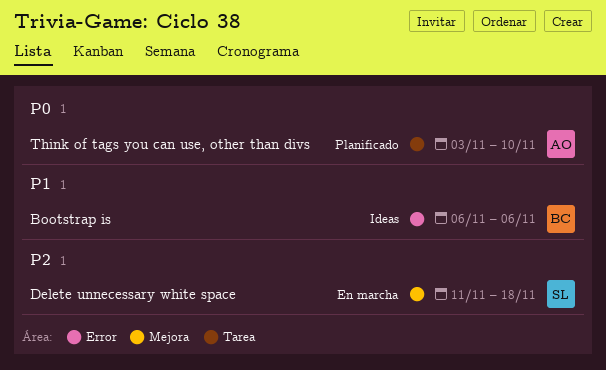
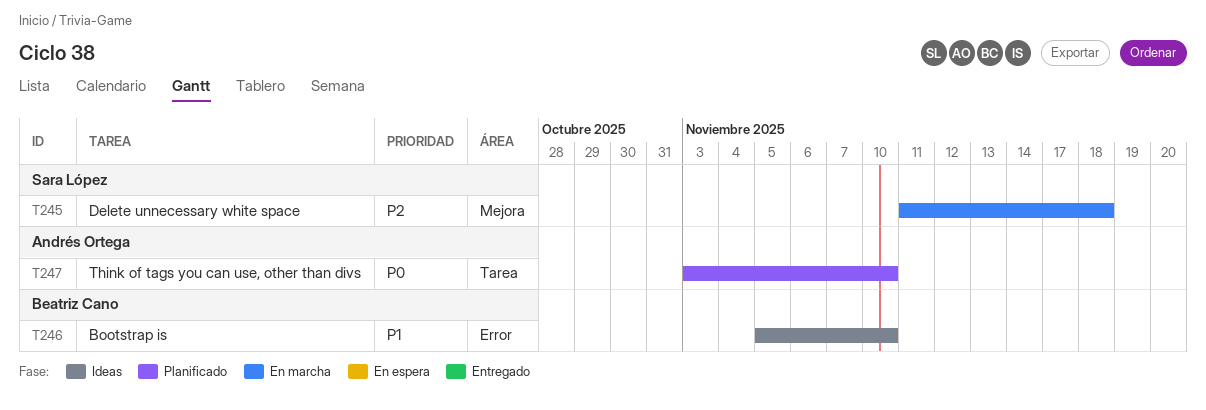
Bootstrap is, start: Nov 6 -> Nov 5
Bootstrap is, due: Nov 6 -> Nov 10

